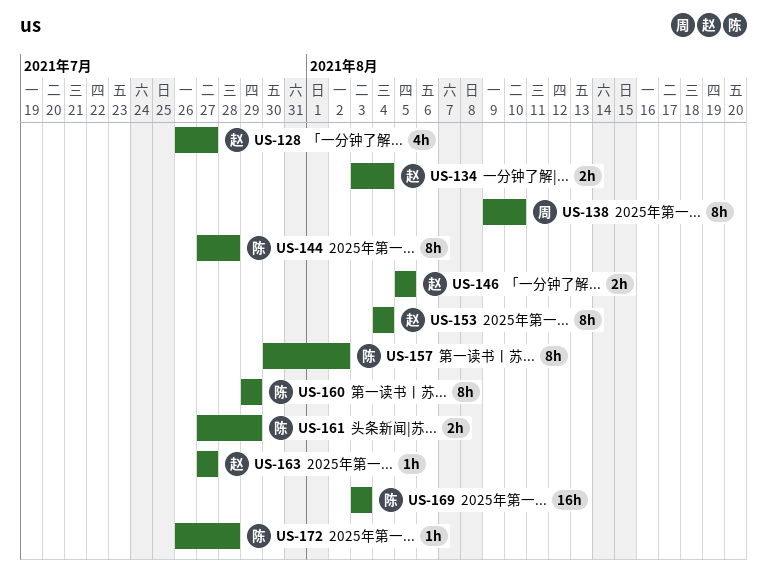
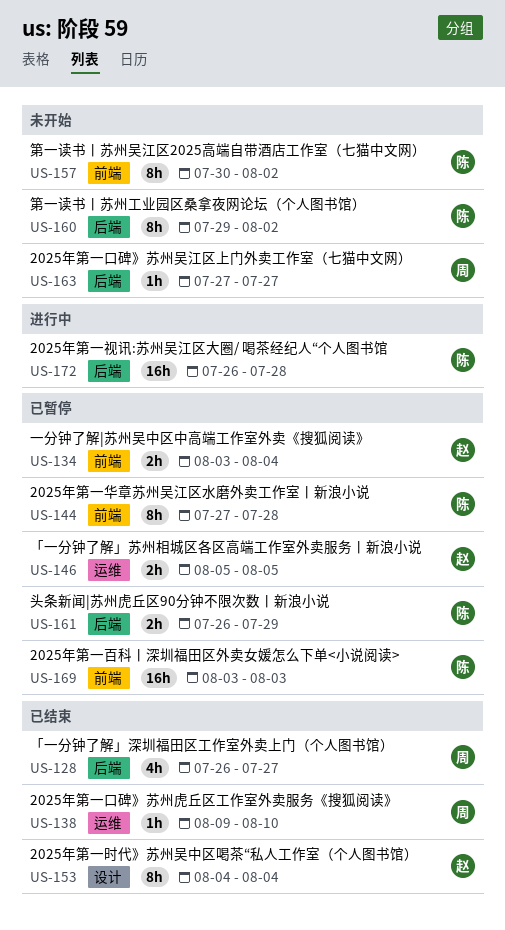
US-128, owner: 赵 -> 周
US-138, estimate: 8h -> 1h
US-160, due: Jul 29 -> Aug 2
US-161, start: Jul 27 -> Jul 26
US-163, owner: 赵 -> 周
US-172, estimate: 1h -> 16h

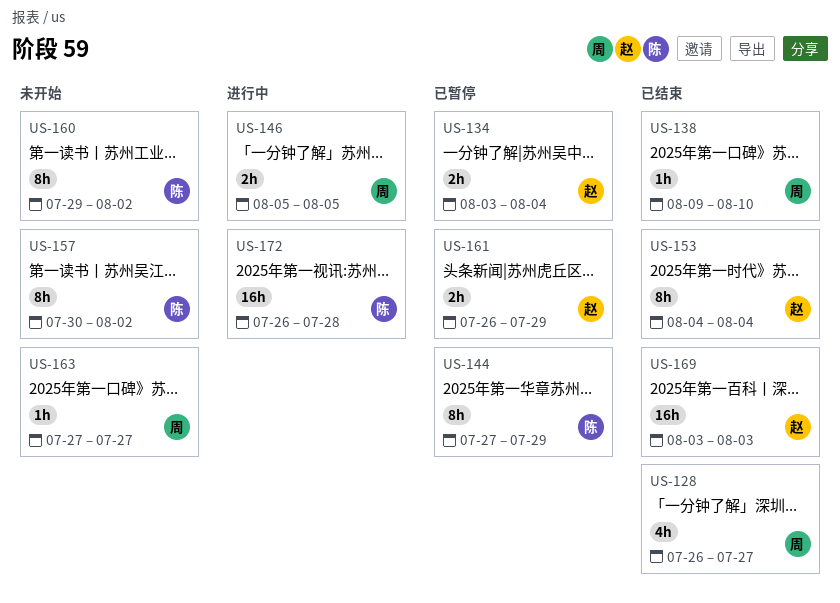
US-144, due: Jul 28 -> Jul 29
US-146, status: 已暂停 -> 进行中
US-146, owner: 赵 -> 周
US-161, owner: 陈 -> 赵
US-169, status: 已暂停 -> 已结束
US-169, owner: 陈 -> 赵

